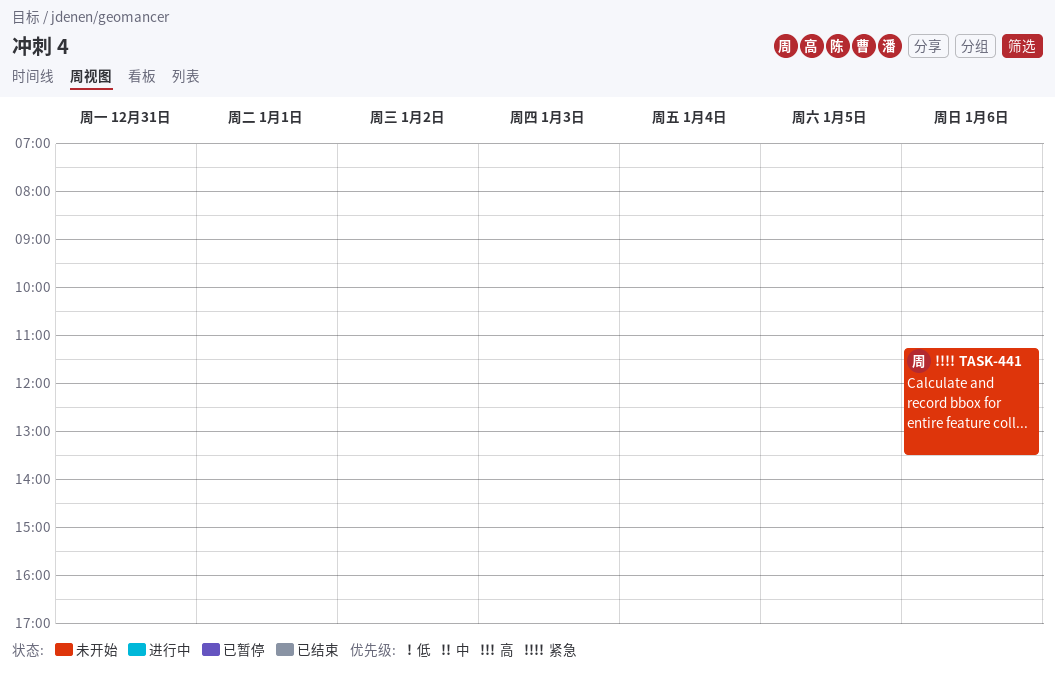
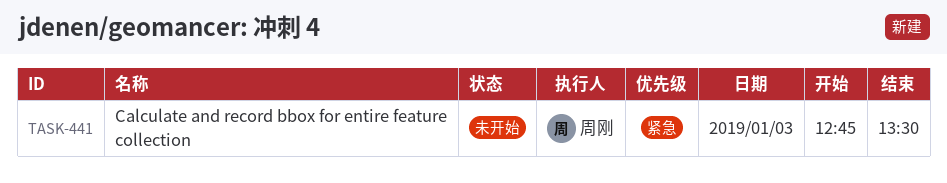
TASK-441, day: Jan 6 -> Jan 3
TASK-441, begins: 11:15 -> 12:45

